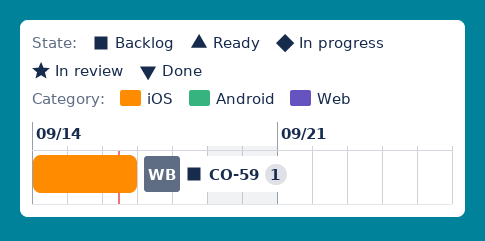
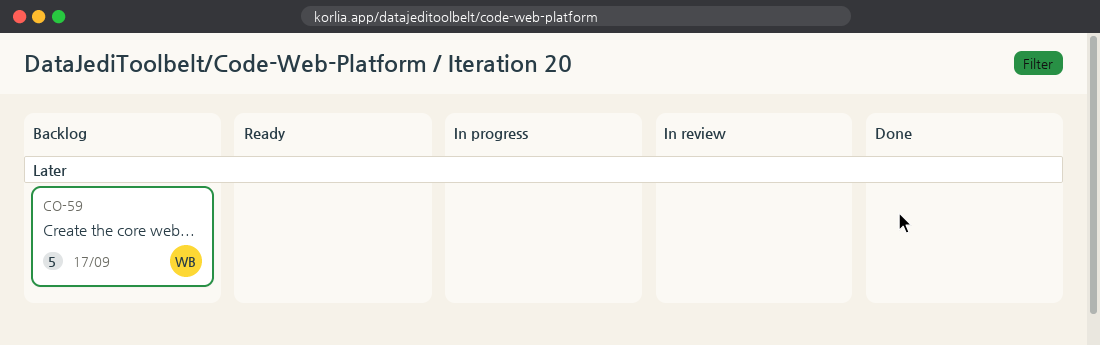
CO-59, estimate: 1 -> 5
CO-59, due: Sep 16 -> Sep 17

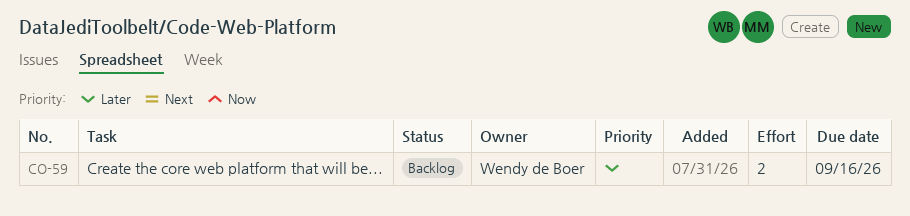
CO-59, estimate: 5 -> 2
CO-59, due: Sep 17 -> Sep 16

